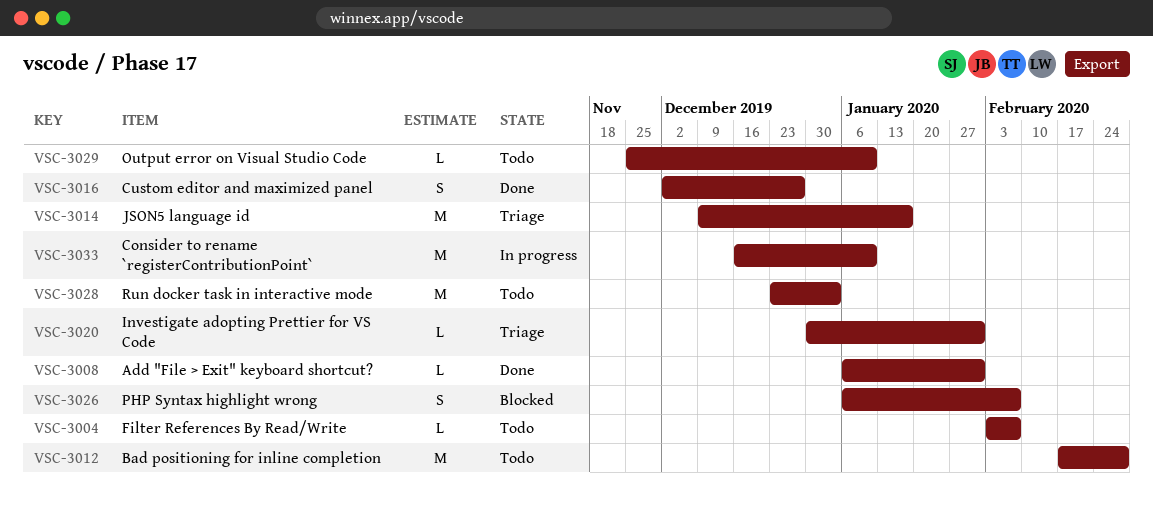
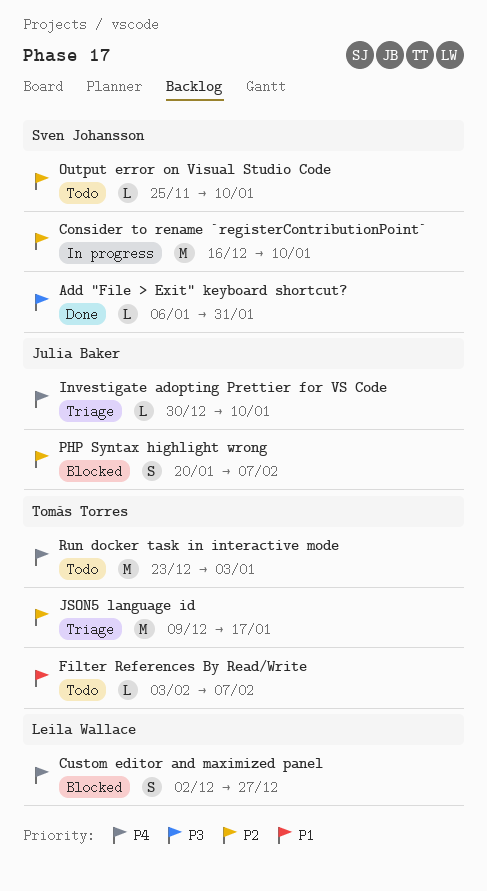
Bad positioning for inline completion: present -> none
Custom editor and maximized panel, status: Done -> Blocked
Investigate adopting Prettier for VS Code, due: Jan 31 -> Jan 10
PHP Syntax highlight wrong, start: Jan 6 -> Jan 20

